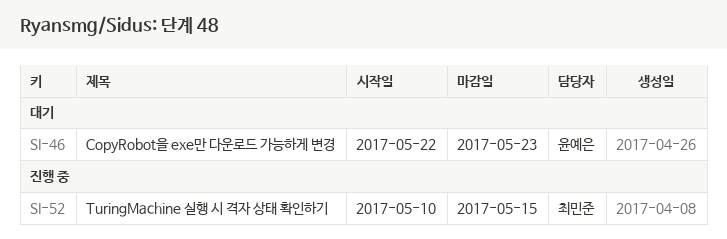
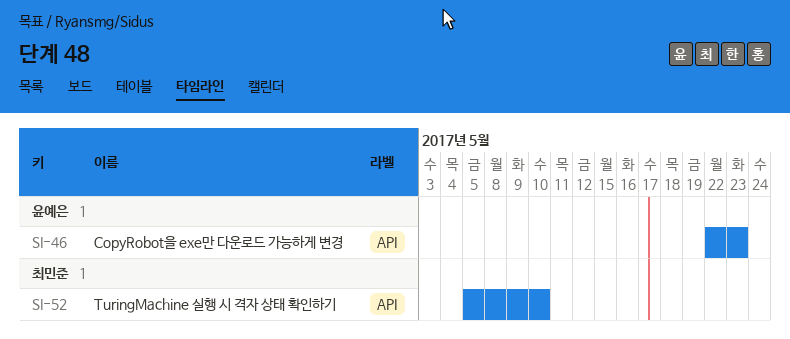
SI-52, start: May 10 -> May 5
SI-52, due: May 15 -> May 10

